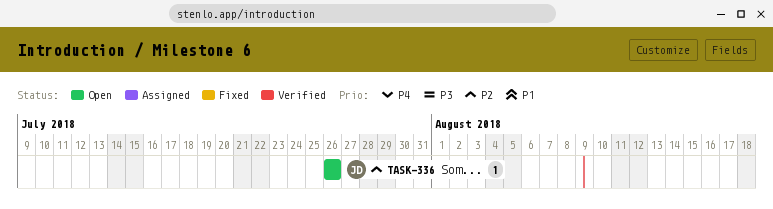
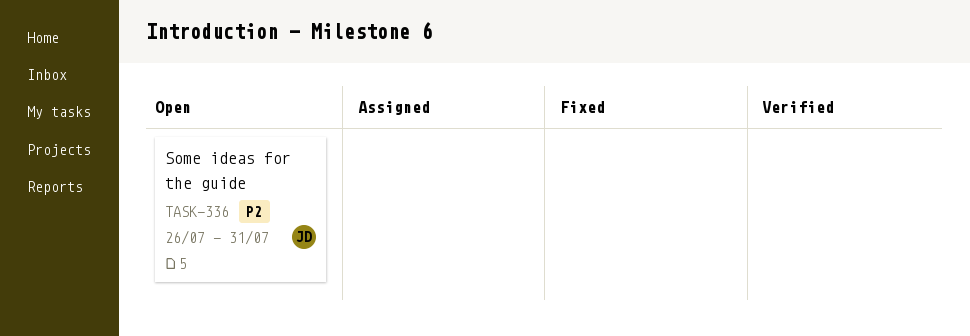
TASK-336, due: Jul 26 -> Jul 31

